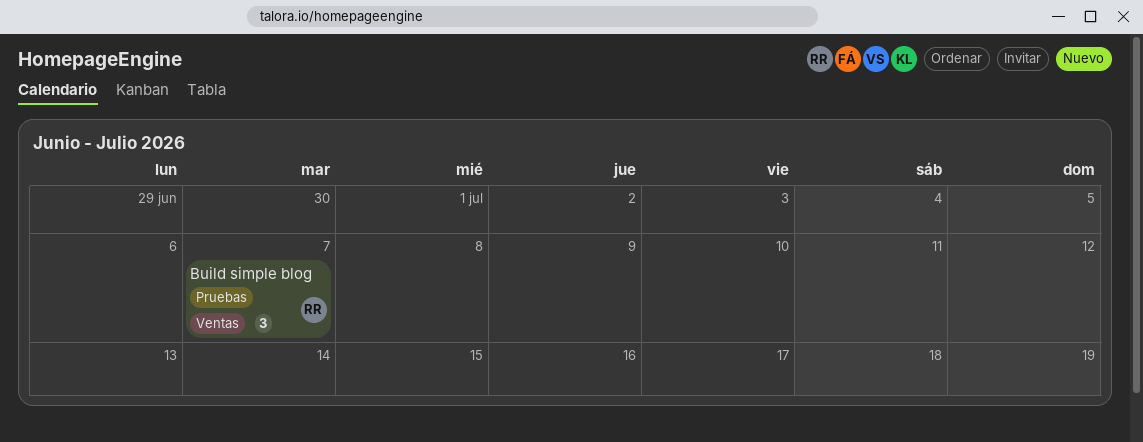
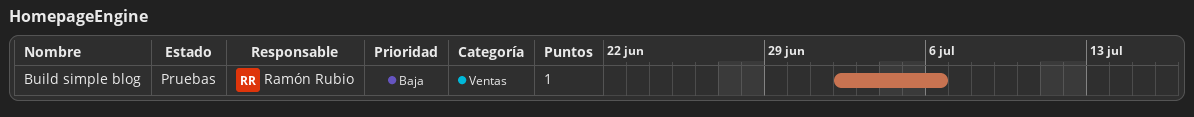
Build simple blog, estimate: 3 -> 1
Build simple blog, due: Jul 7 -> Jul 6

